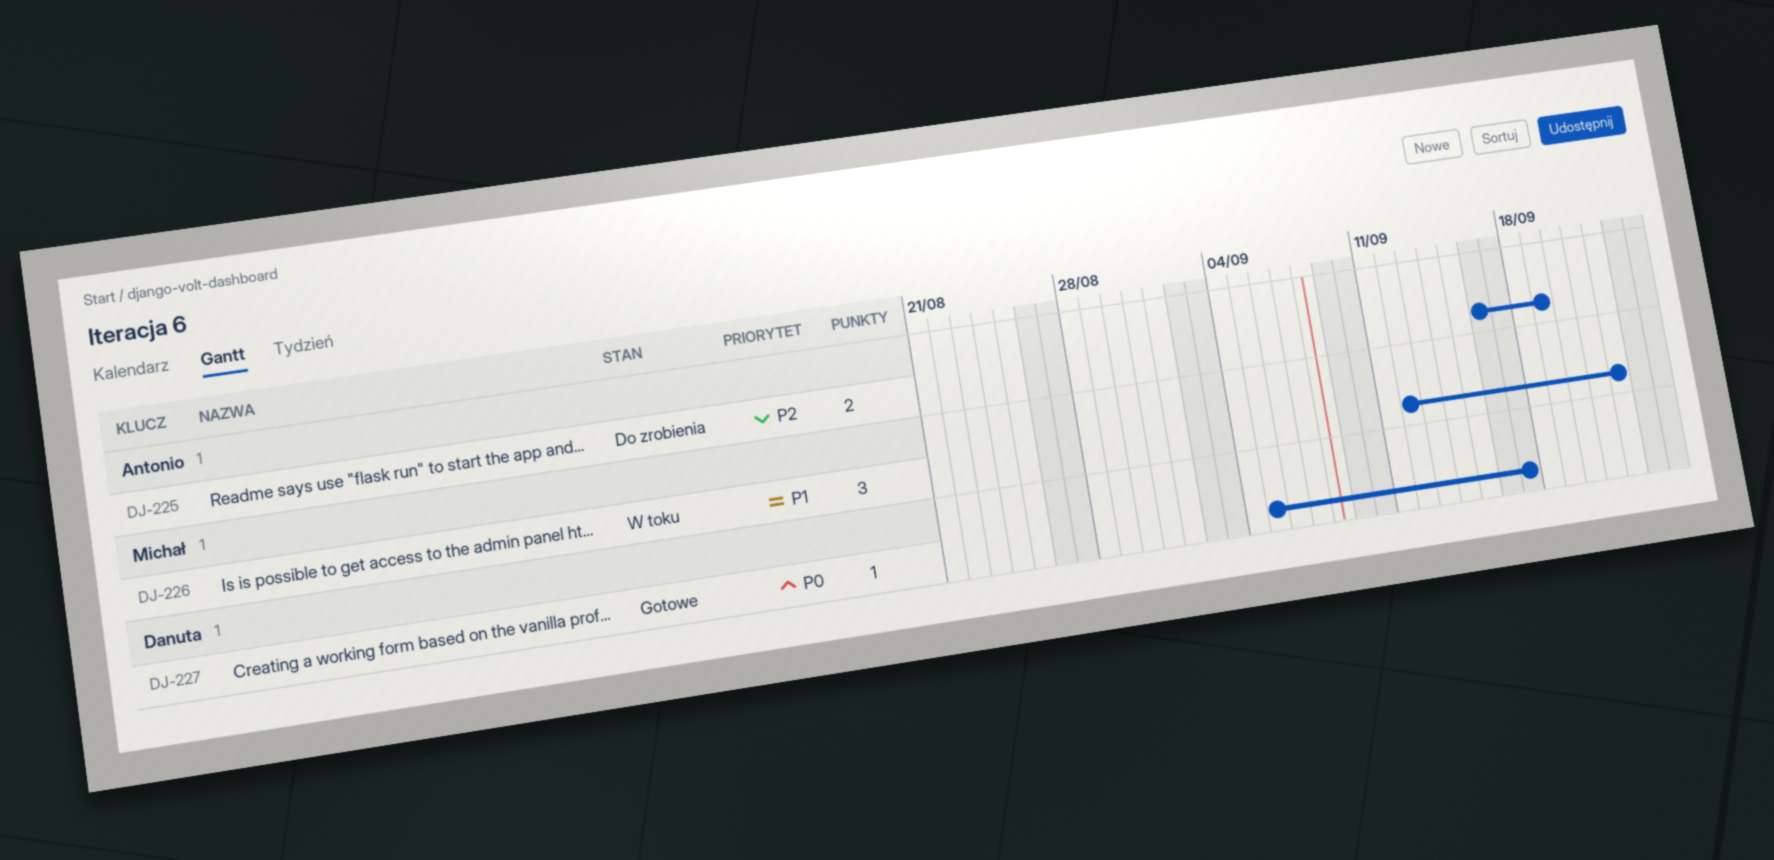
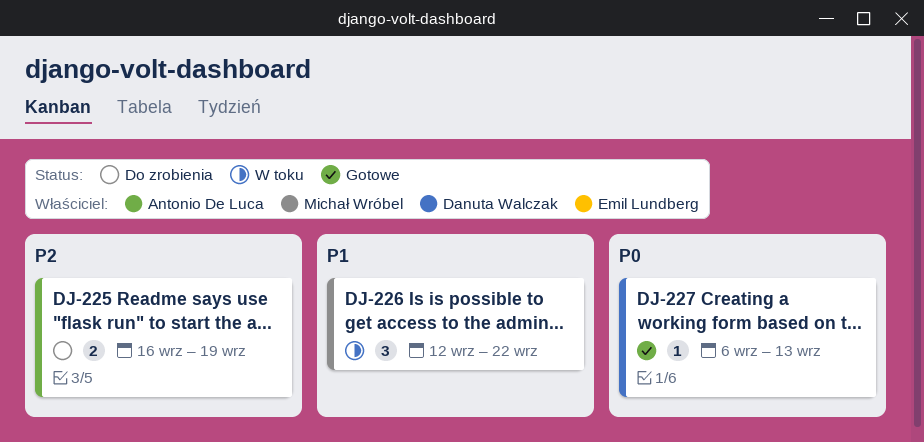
DJ-227, start: Sep 5 -> Sep 6
DJ-227, due: Sep 17 -> Sep 13

